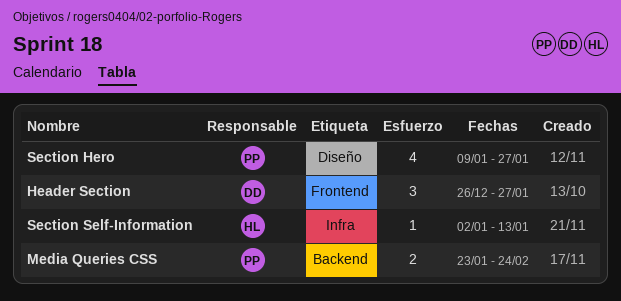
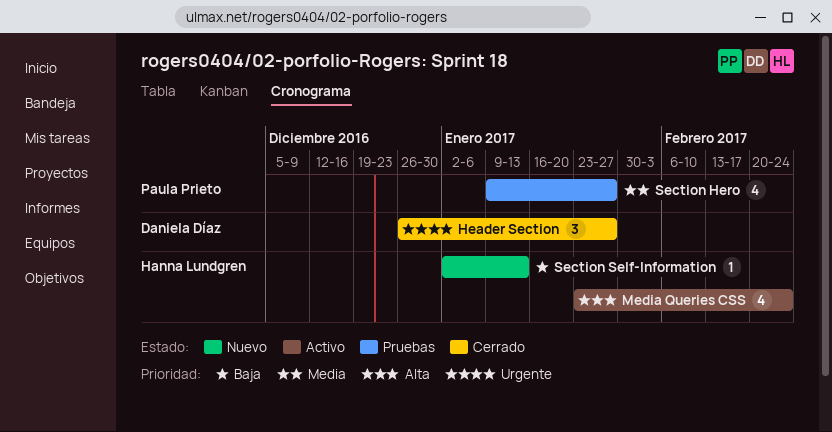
Media Queries CSS, owner: Paula Prieto -> Hanna Lundgren
Media Queries CSS, estimate: 2 -> 4

